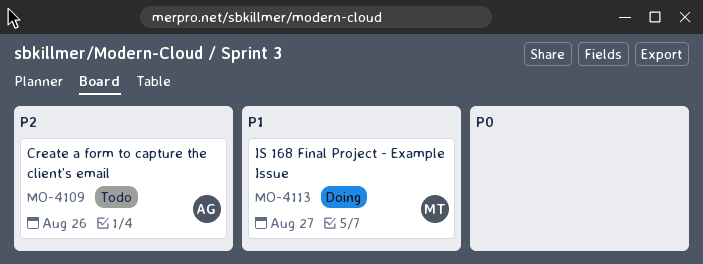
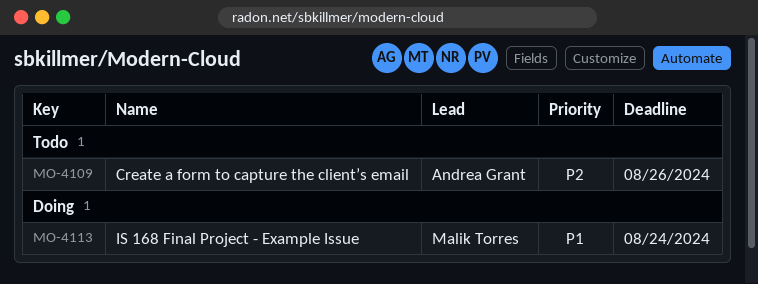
MO-4113, due: Aug 27 -> Aug 24

